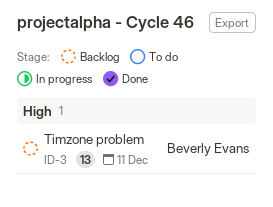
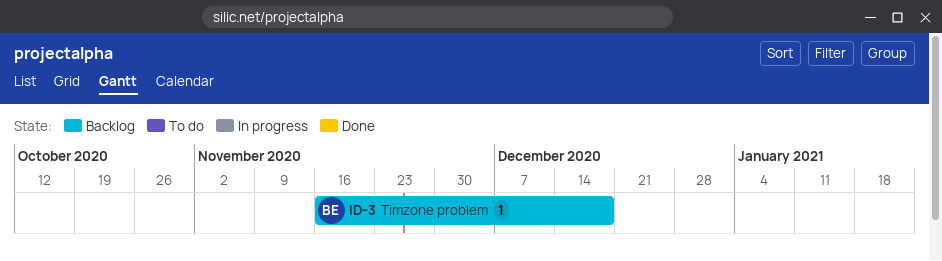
ID-3, estimate: 13 -> 1
ID-3, due: Dec 11 -> Dec 18

